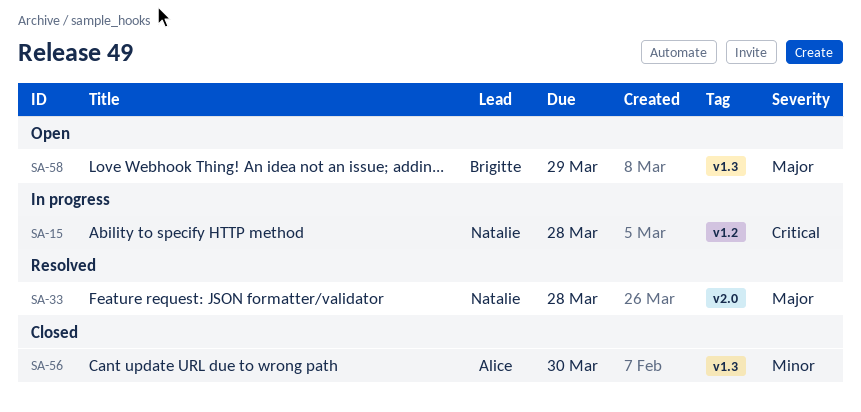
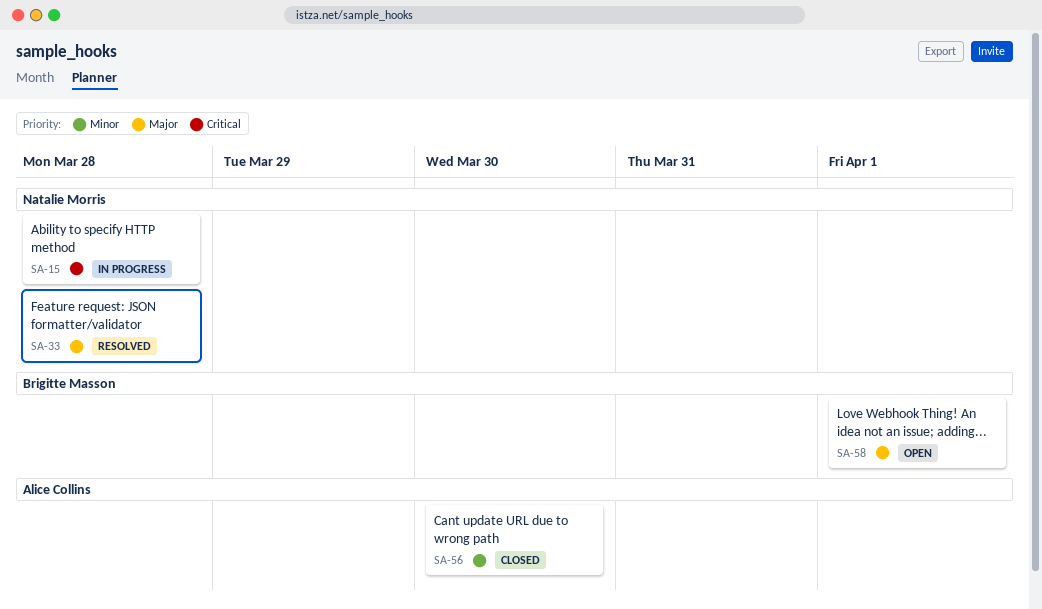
SA-58, due: Mar 29 -> Apr 1

